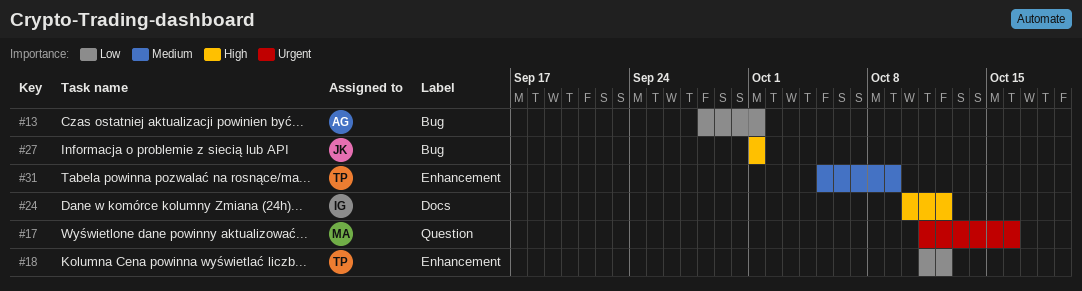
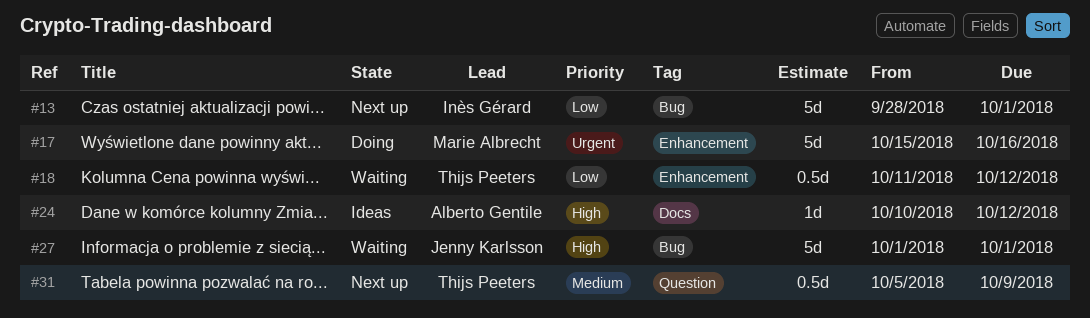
#13, owner: Alberto Gentile -> Inès Gérard
#17, label: Question -> Enhancement
#17, start: Oct 11 -> Oct 15
#24, owner: Inès Gérard -> Alberto Gentile
#31, label: Enhancement -> Question

